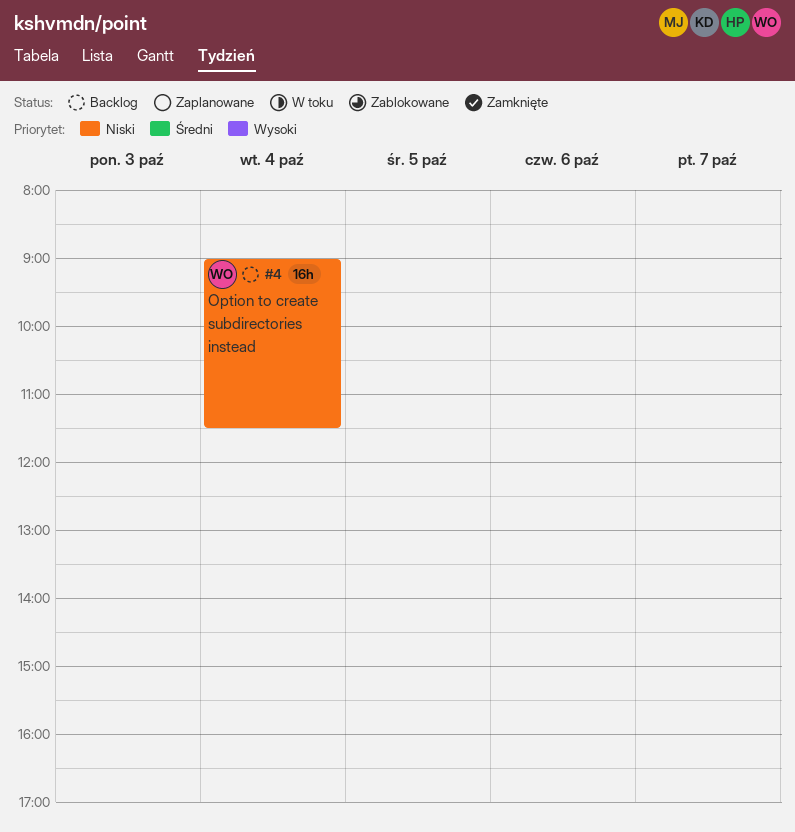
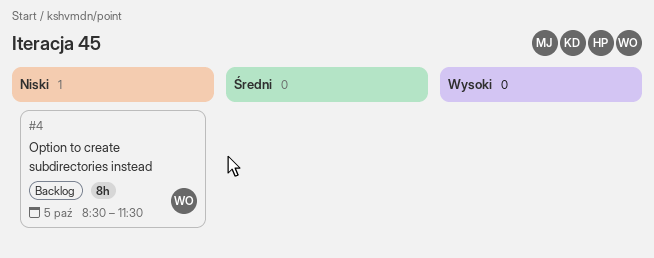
#4, estimate: 16h -> 8h
#4, day: Oct 4 -> Oct 5
#4, begins: 09:00 -> 08:30

